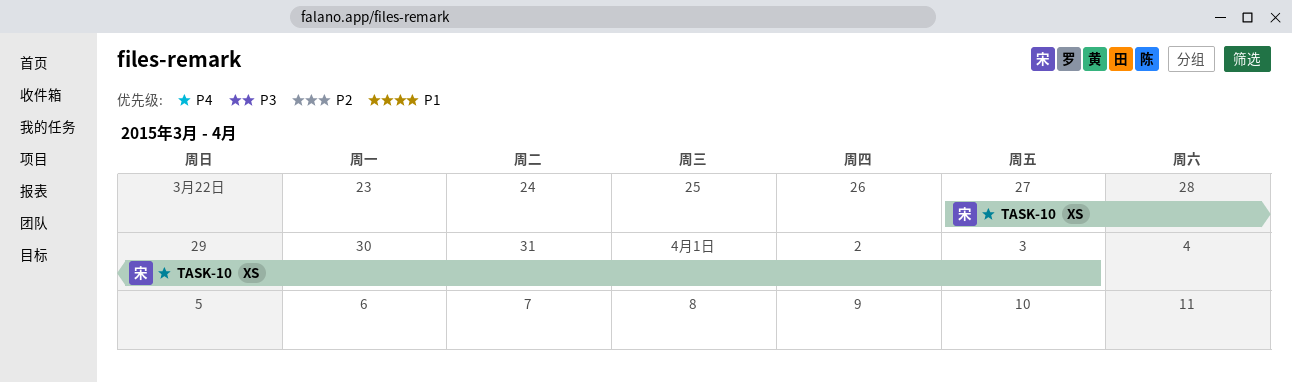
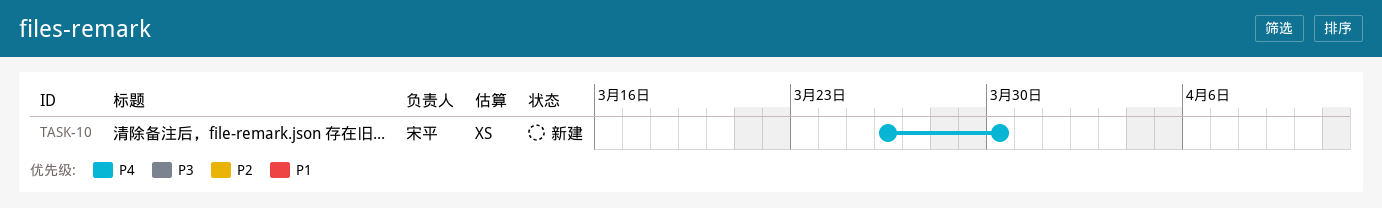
TASK-10, start: Mar 27 -> Mar 26
TASK-10, due: Apr 3 -> Mar 30

